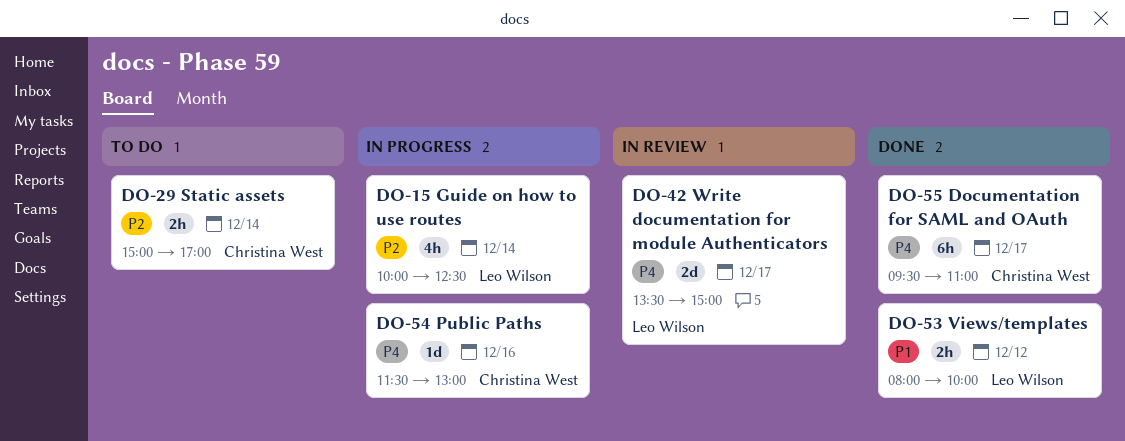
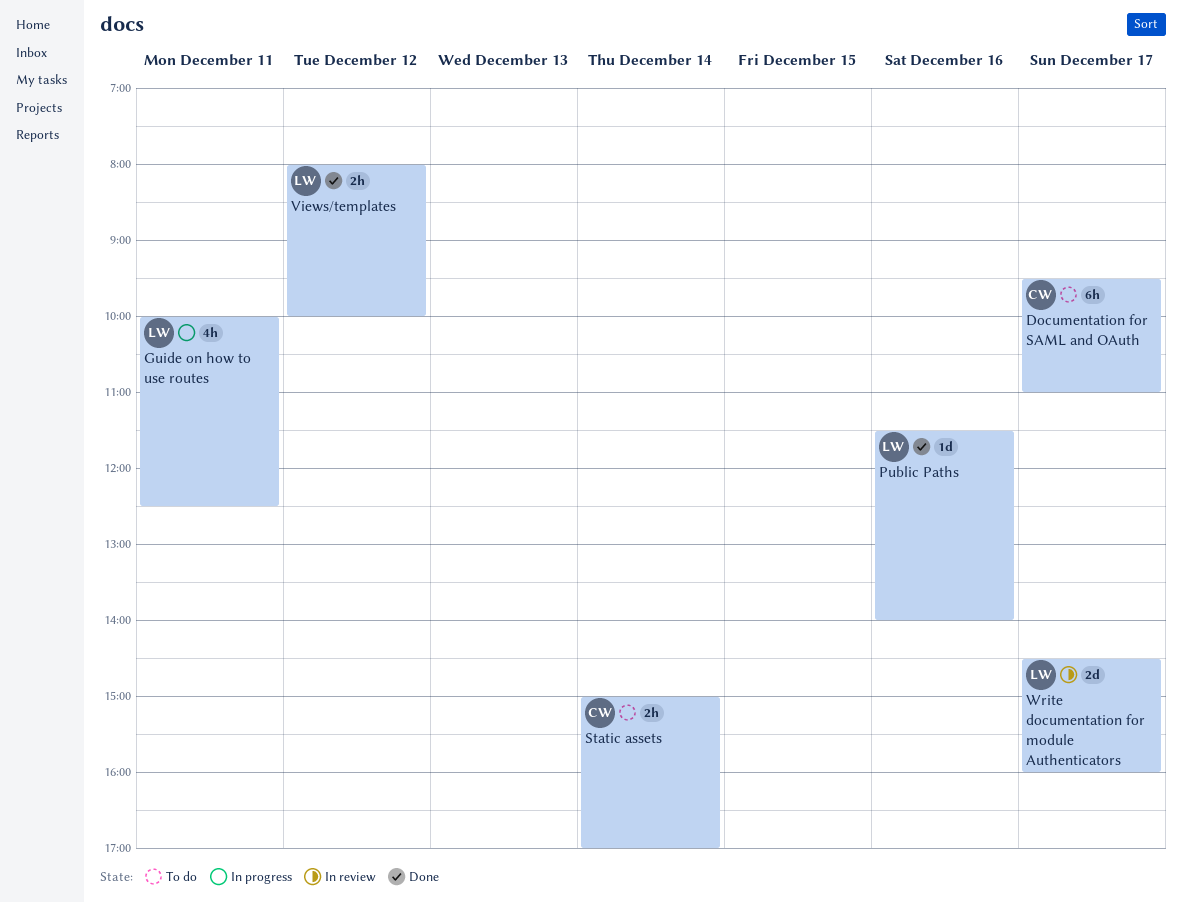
Documentation for SAML and OAuth, status: Done -> To do
Guide on how to use routes, day: Dec 14 -> Dec 11
Public Paths, status: In progress -> Done
Public Paths, owner: Christina West -> Leo Wilson
Public Paths, ends: 13:00 -> 14:00
Write documentation for module Authenticators, begins: 13:30 -> 14:30
Write documentation for module Authenticators, ends: 15:00 -> 16:00

